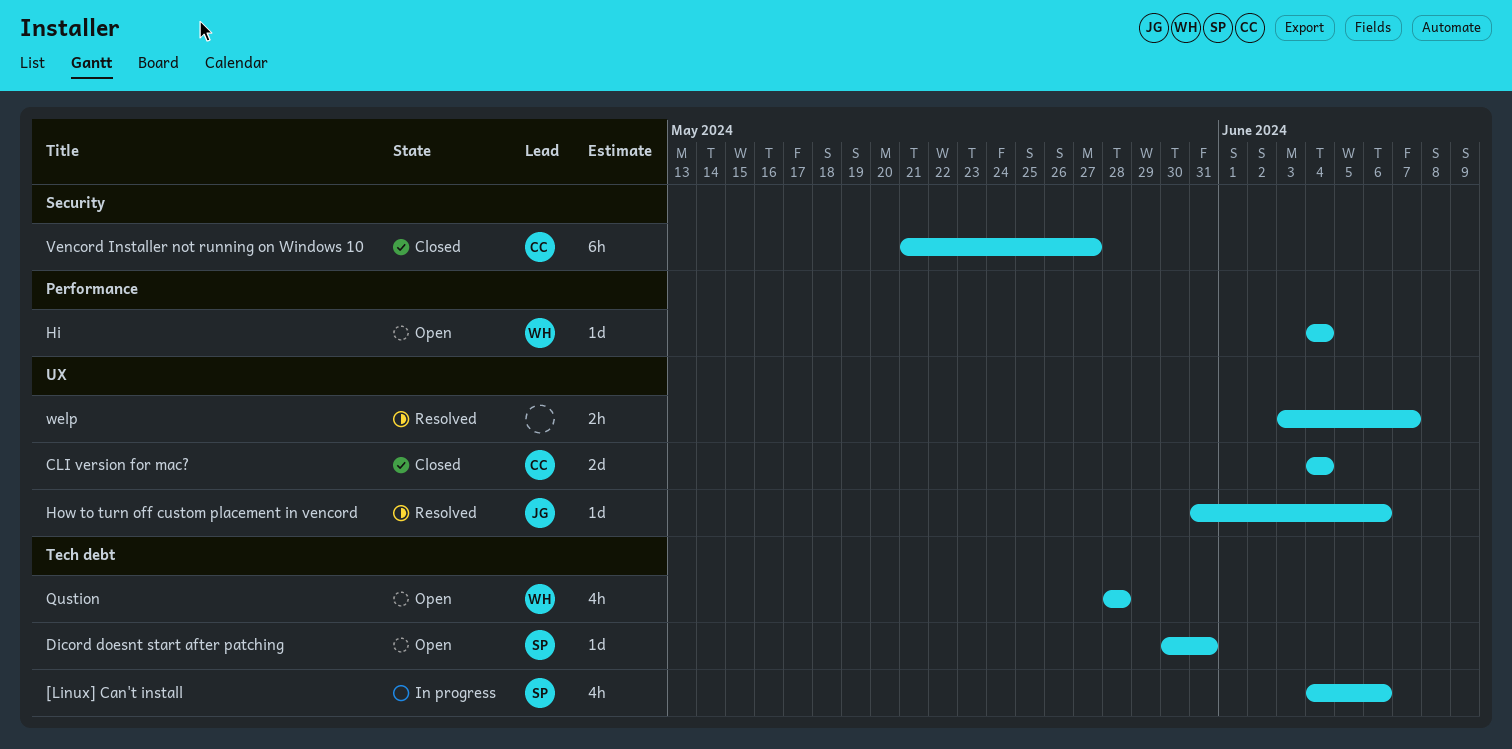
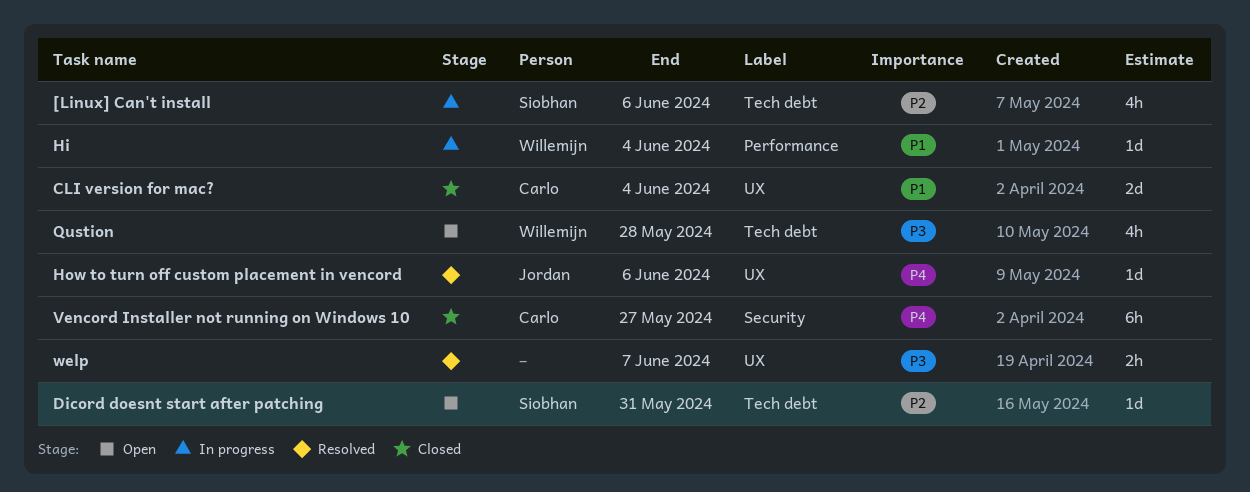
Hi, status: Open -> In progress

